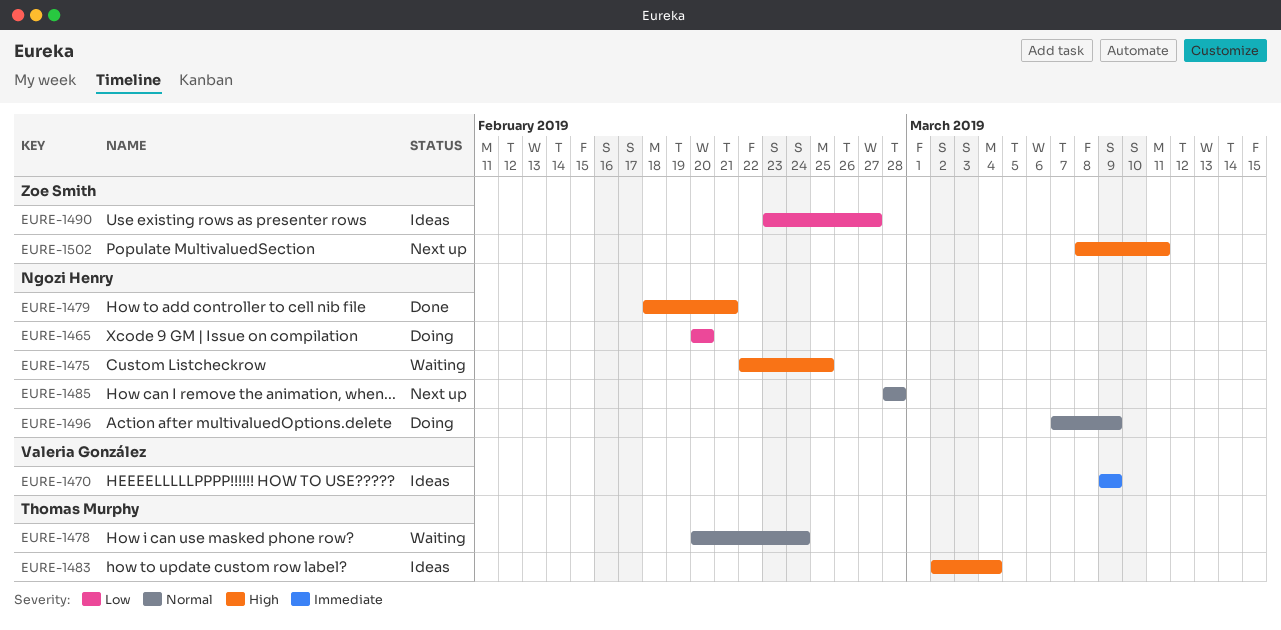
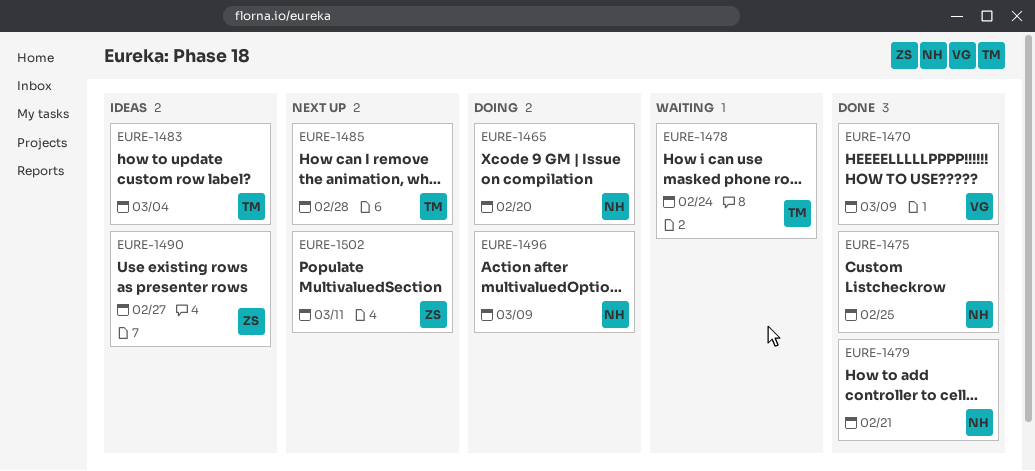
EURE-1470, status: Ideas -> Done
EURE-1475, status: Waiting -> Done
EURE-1485, owner: Ngozi Henry -> Thomas Murphy

